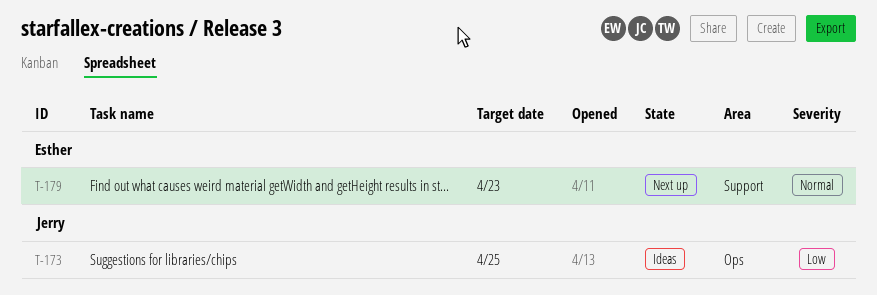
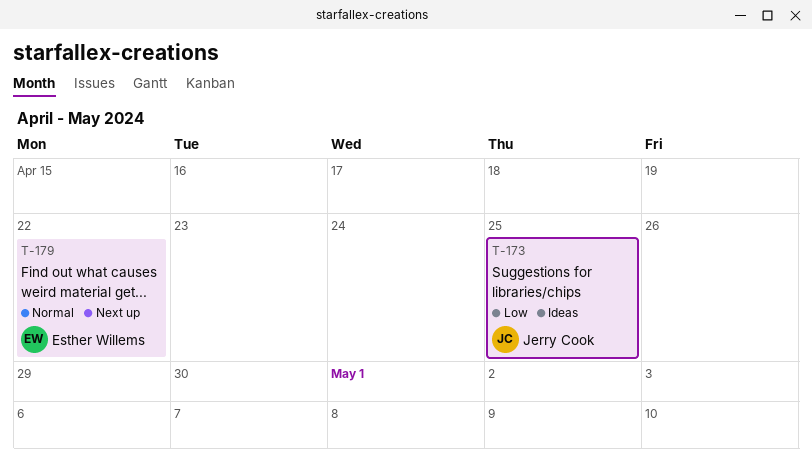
T-179, due: Apr 23 -> Apr 22

